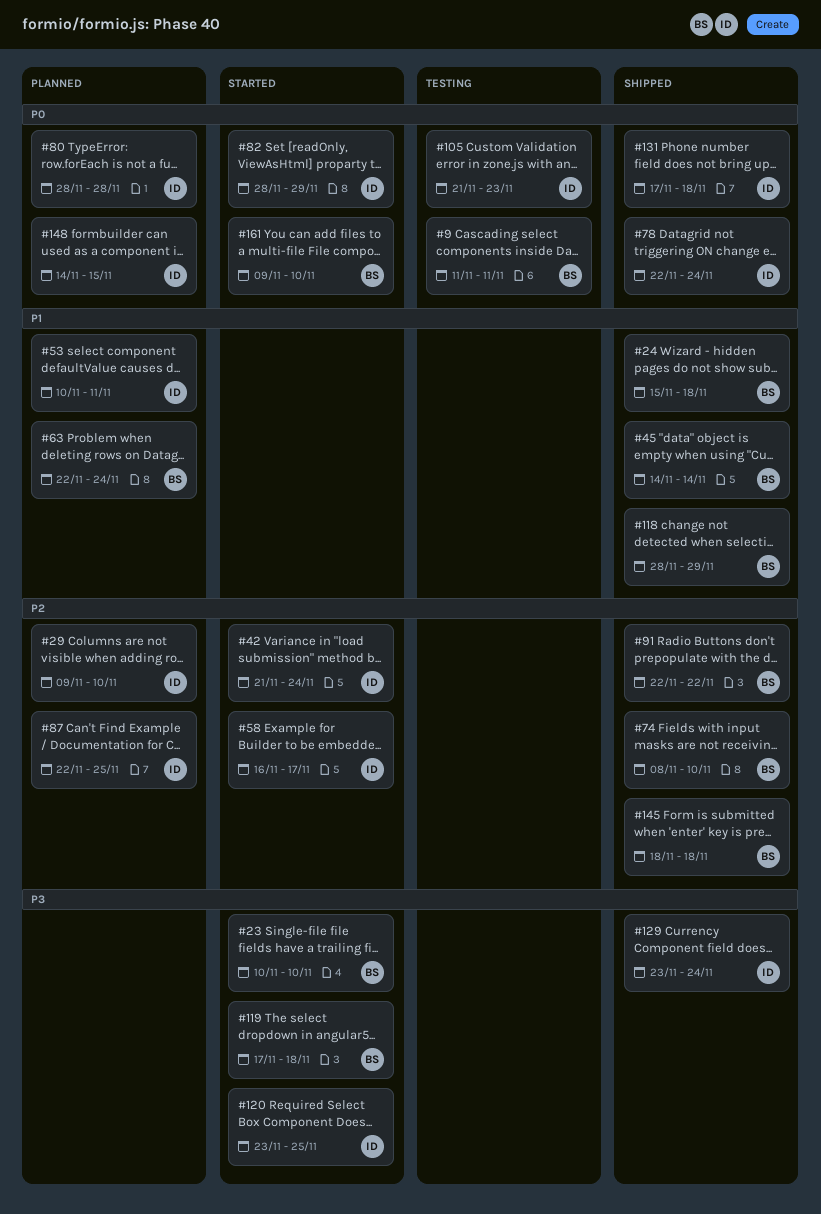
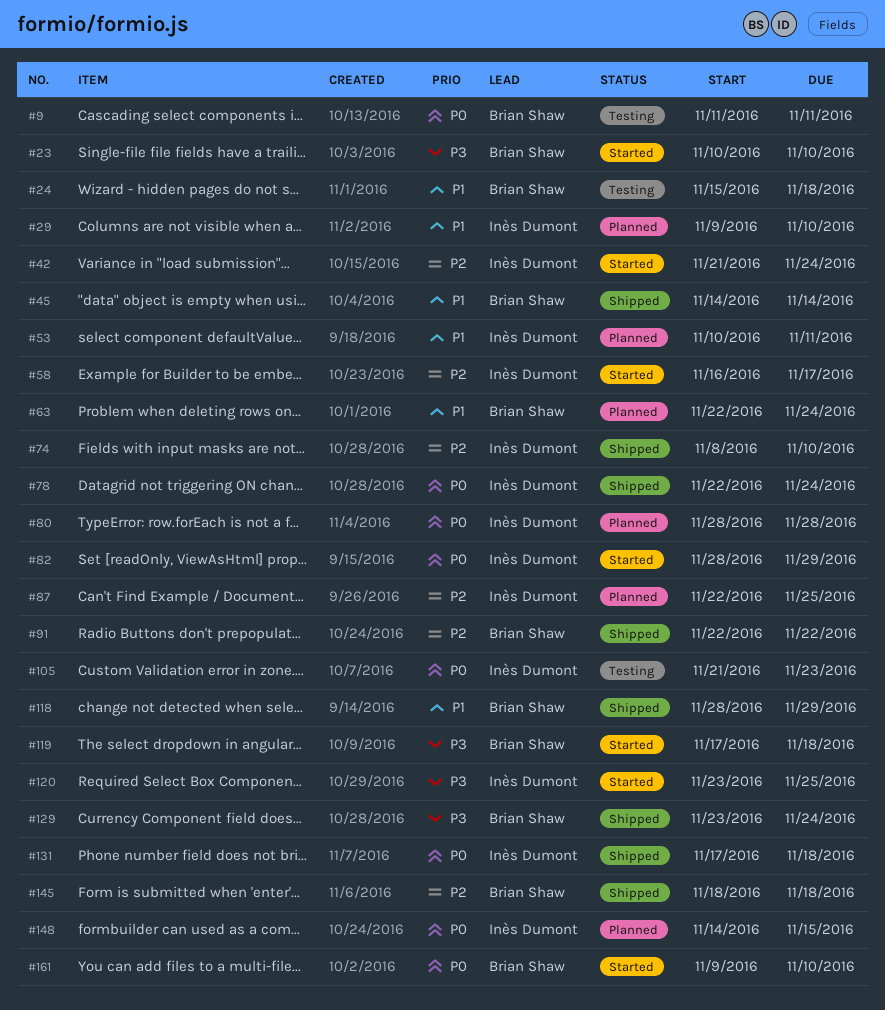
#24, status: Shipped -> Testing
#29, priority: P2 -> P1
#74, owner: Brian Shaw -> Inès Dumont
#129, owner: Inès Dumont -> Brian Shaw

